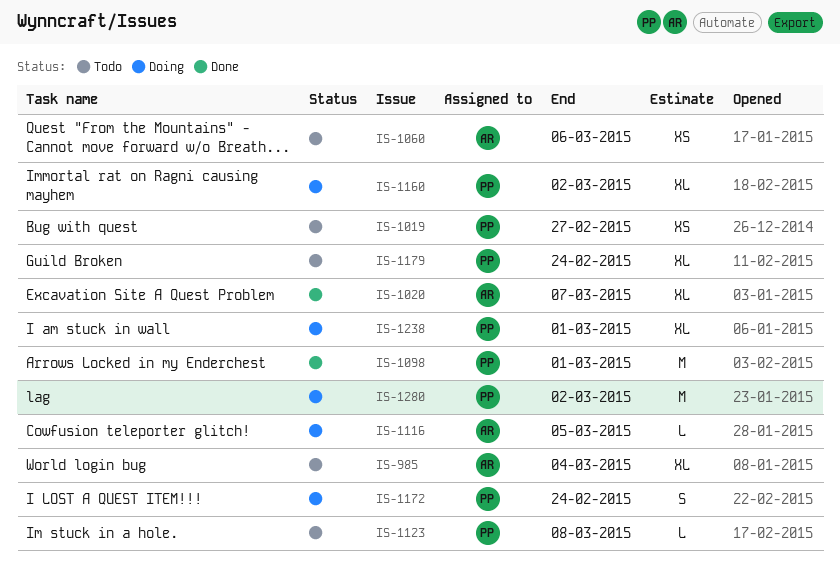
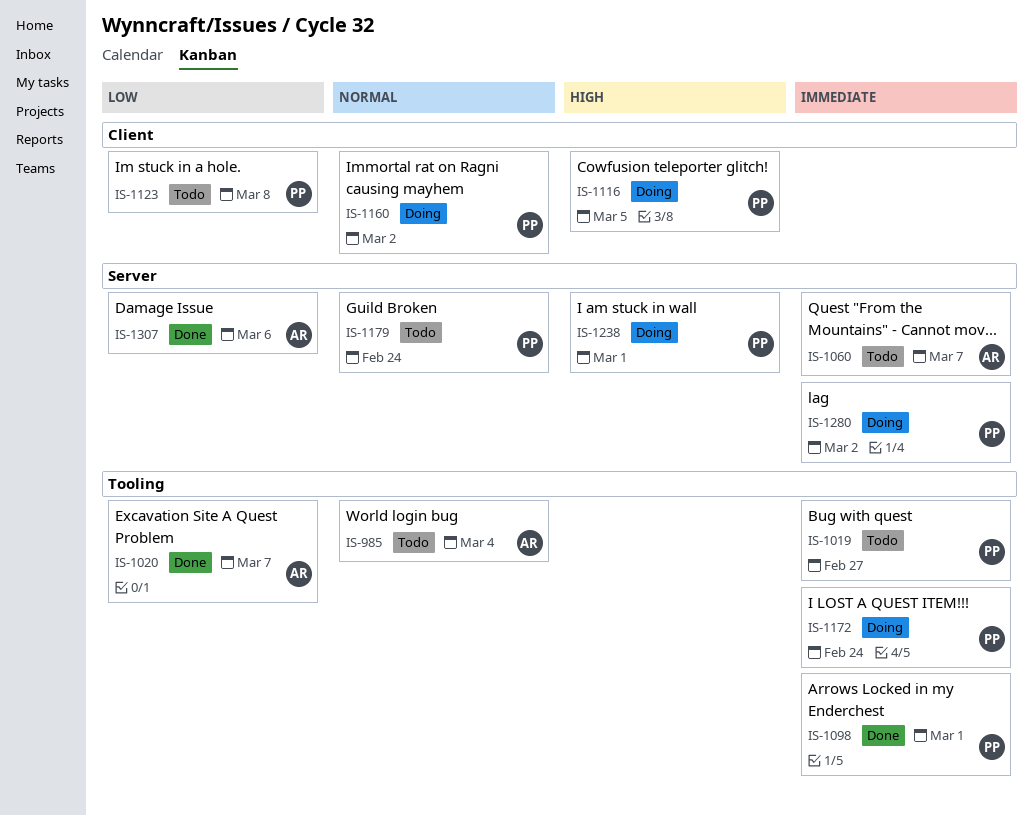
IS-1060, due: Mar 6 -> Mar 7
IS-1116, owner: AR -> PP
IS-1307: none -> present

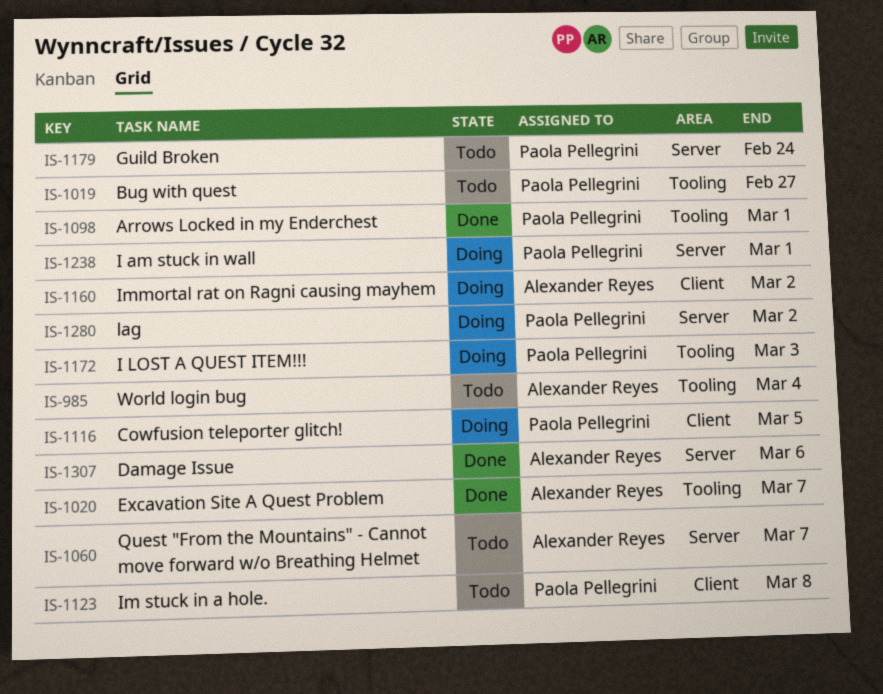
IS-1160, owner: Paola Pellegrini -> Alexander Reyes
IS-1172, due: Feb 24 -> Mar 3

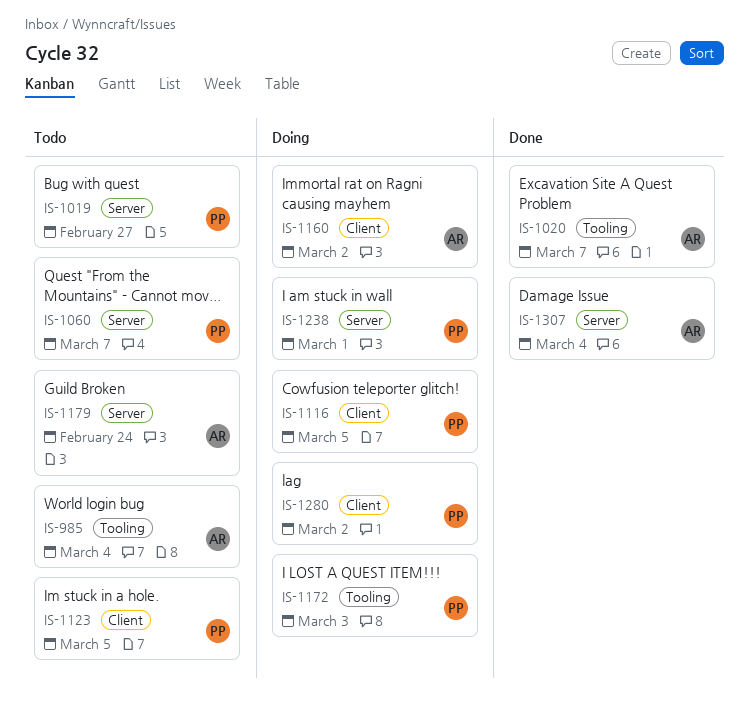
IS-1019, label: Tooling -> Server
IS-1060, owner: Alexander Reyes -> Paola Pellegrini
IS-1098: present -> none
IS-1123, due: Mar 8 -> Mar 5
IS-1179, owner: Paola Pellegrini -> Alexander Reyes
IS-1280, label: Server -> Client
IS-1307, due: Mar 6 -> Mar 4

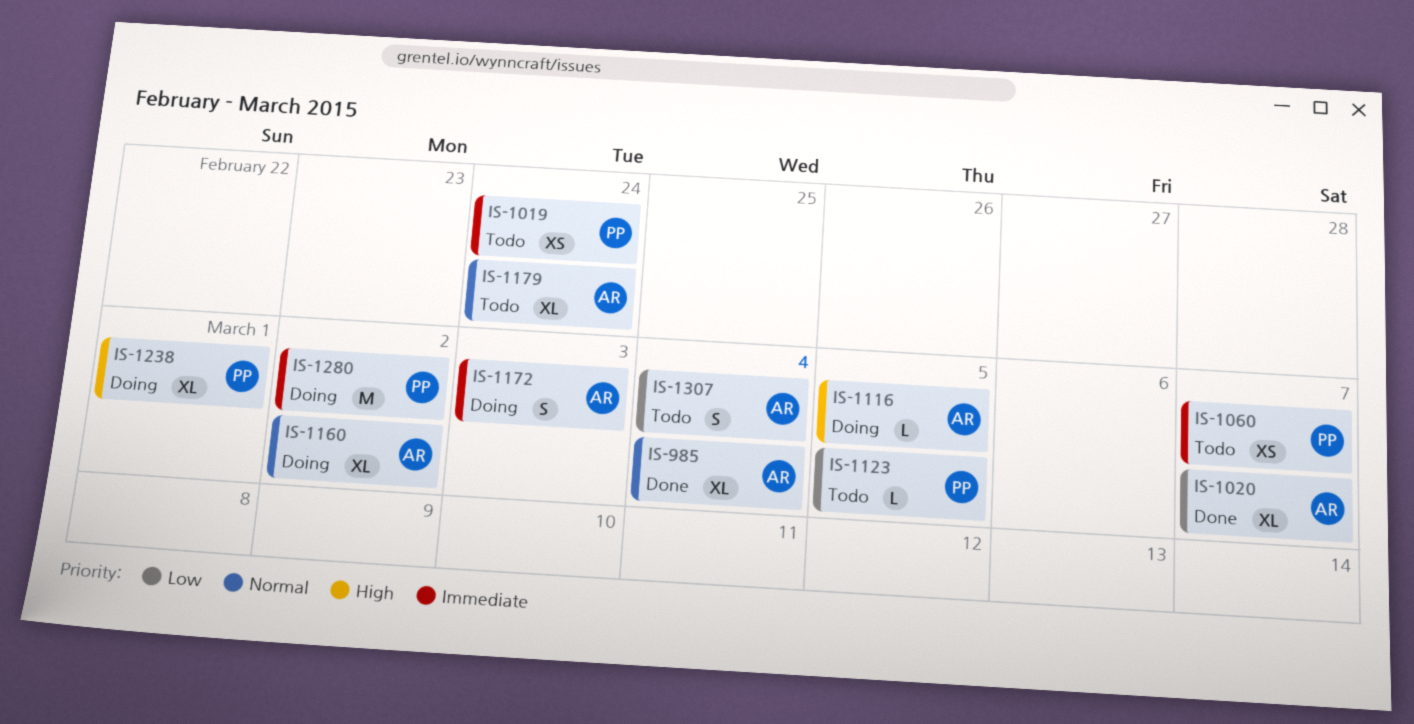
IS-985, status: Todo -> Done
IS-1019, due: Feb 27 -> Feb 24
IS-1116, owner: PP -> AR
IS-1172, owner: PP -> AR
IS-1307, status: Done -> Todo

